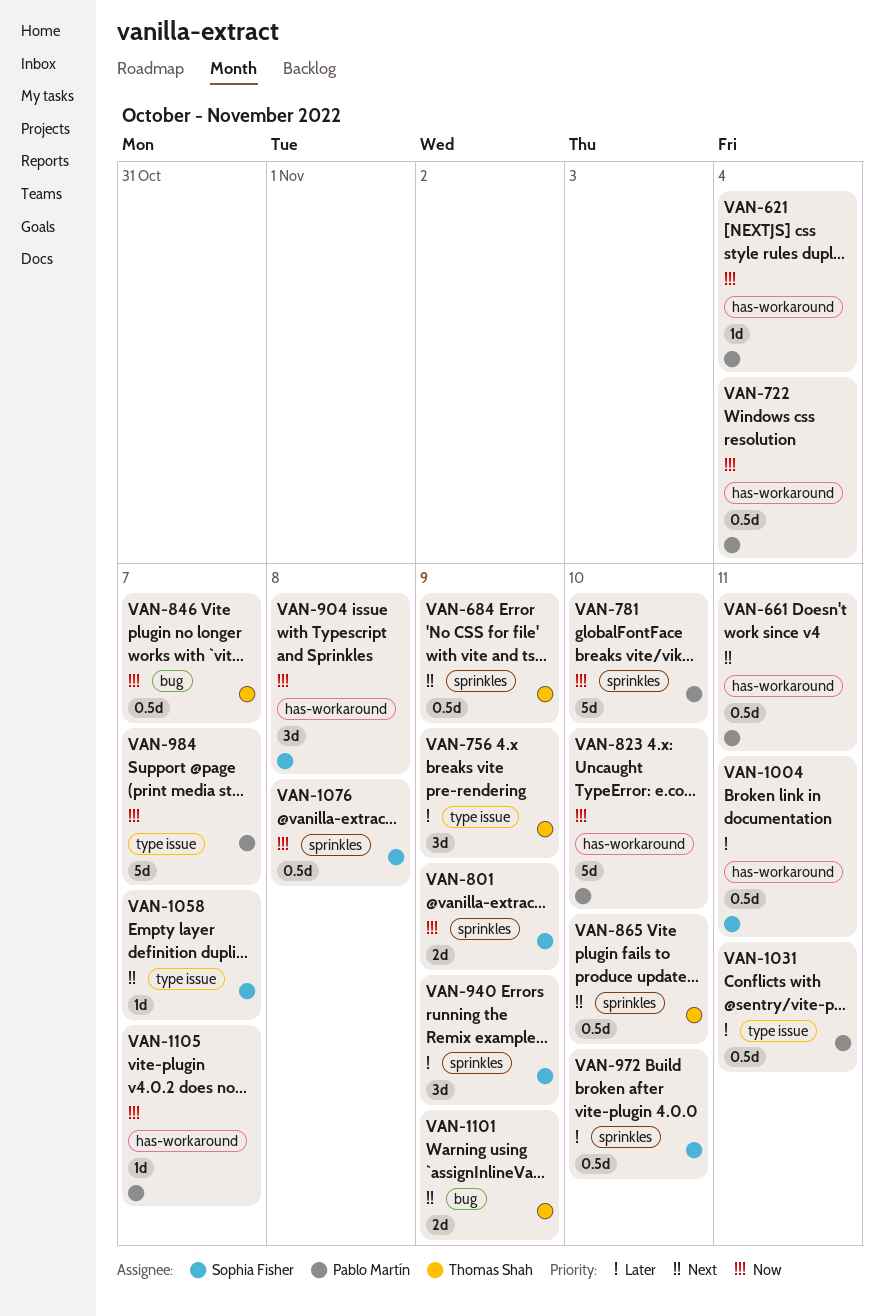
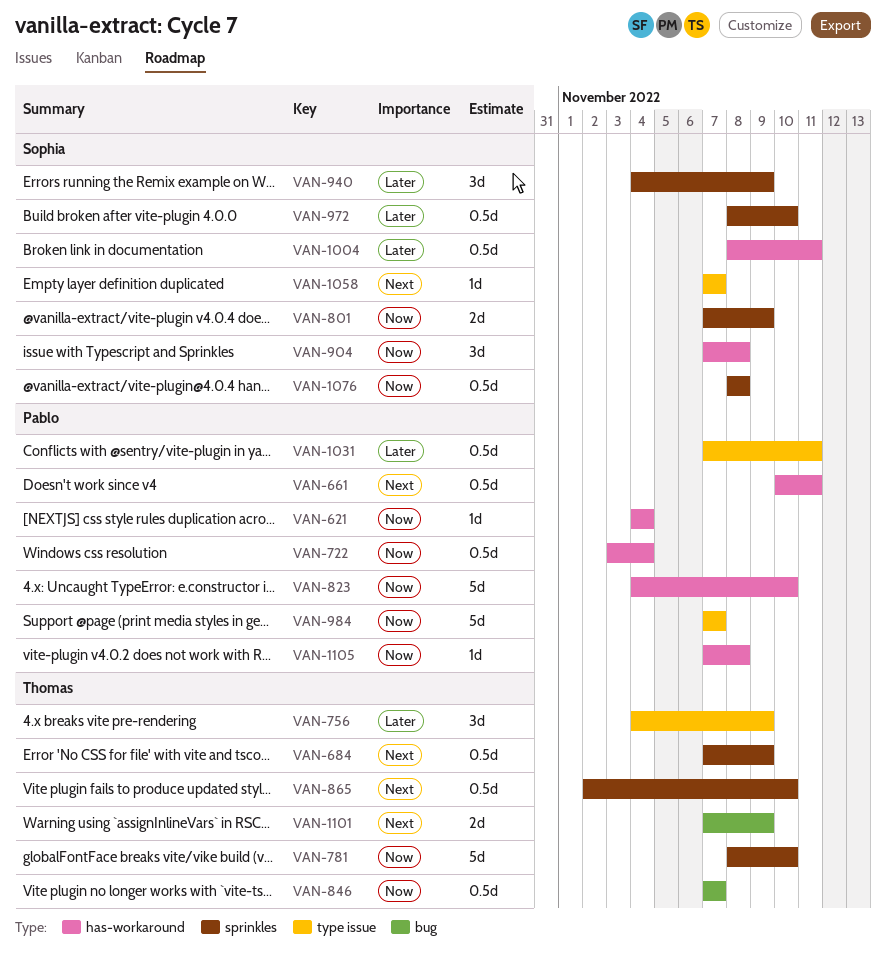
VAN-781, owner: Pablo Martín -> Thomas Shah
VAN-1105, due: Nov 7 -> Nov 8

